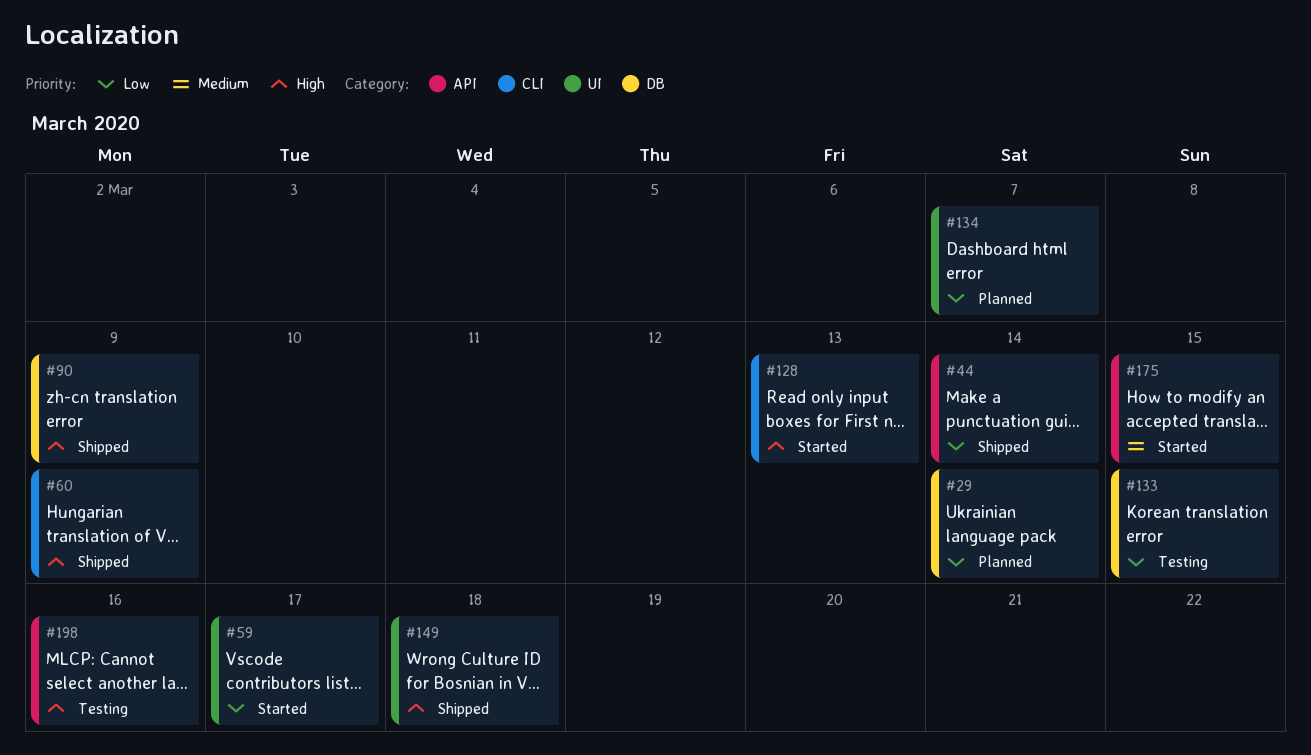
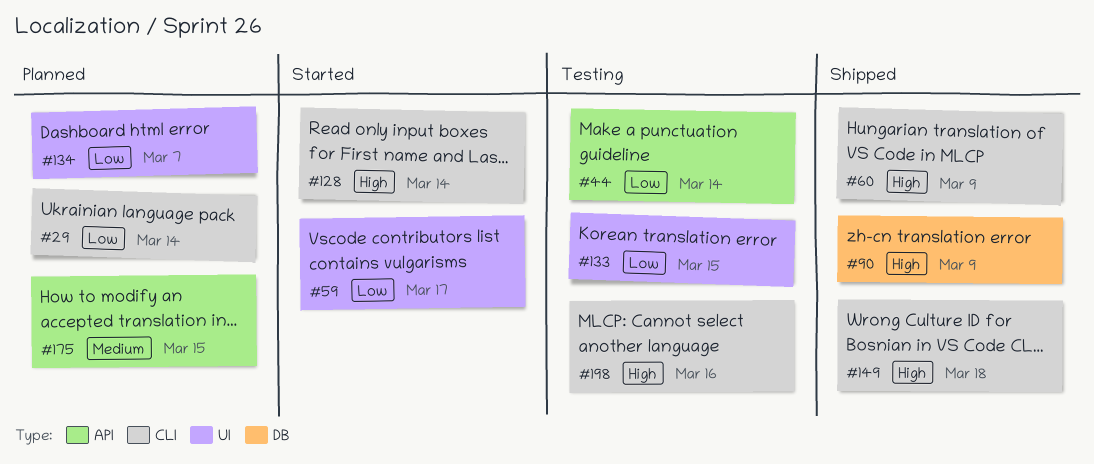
#29, label: DB -> CLI
#44, status: Shipped -> Testing
#128, due: Mar 13 -> Mar 14
#133, label: DB -> UI
#149, label: UI -> CLI
#175, status: Started -> Planned
#198, label: API -> CLI

